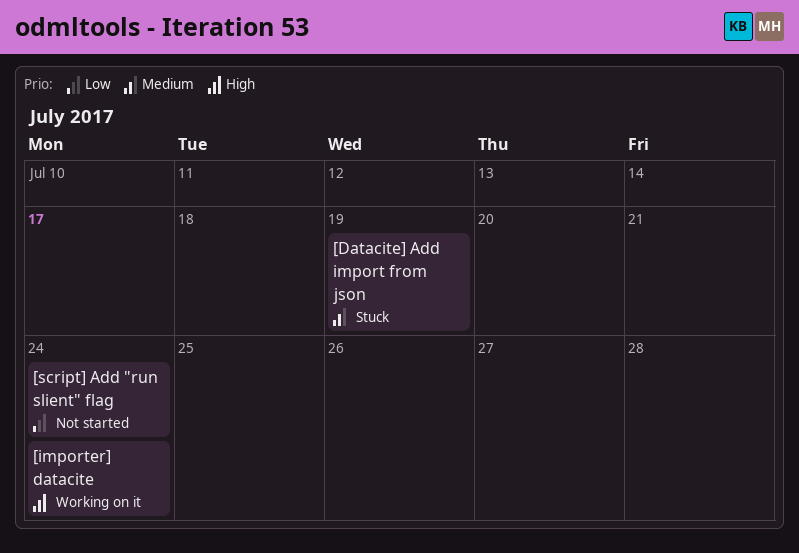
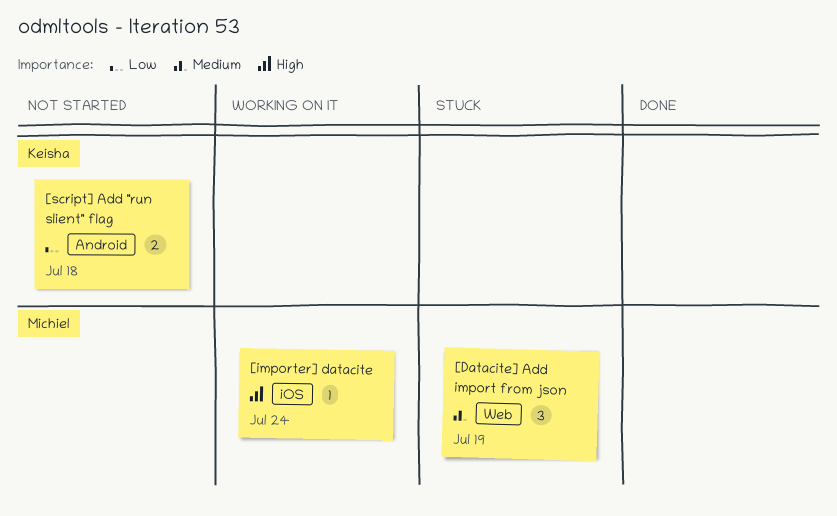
[script] Add "run slient" flag, due: Jul 24 -> Jul 18

